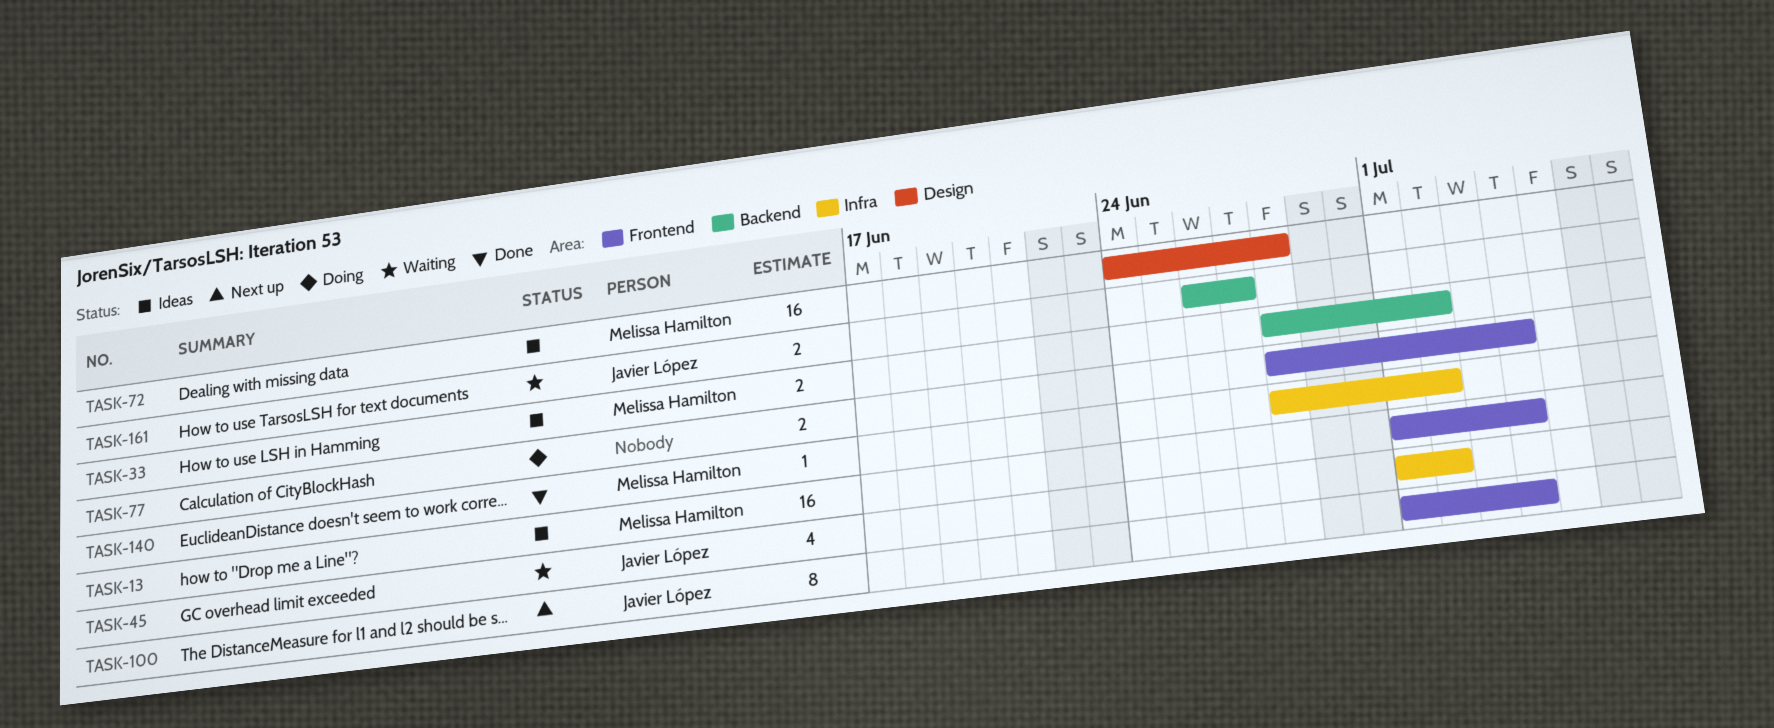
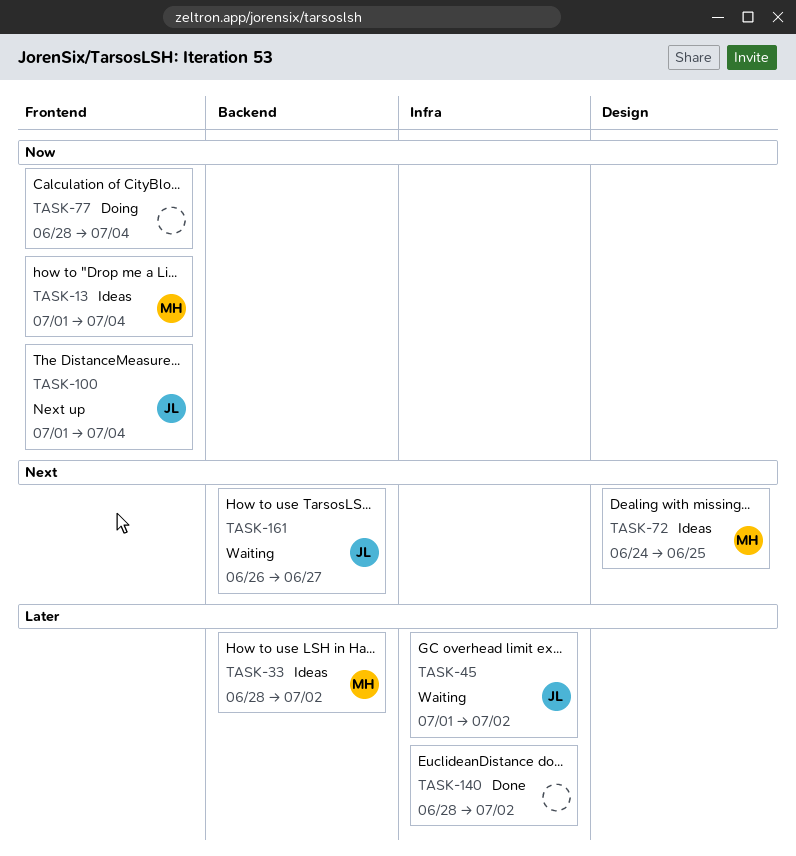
TASK-72, due: Jun 28 -> Jun 25
TASK-140, owner: Melissa Hamilton -> none

